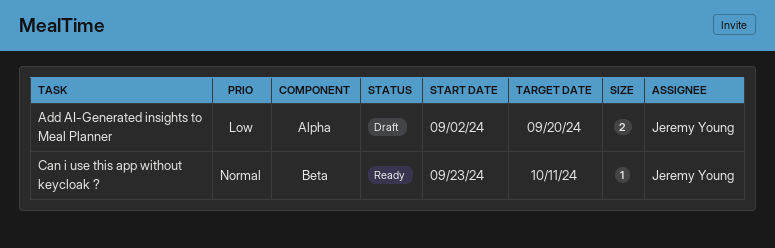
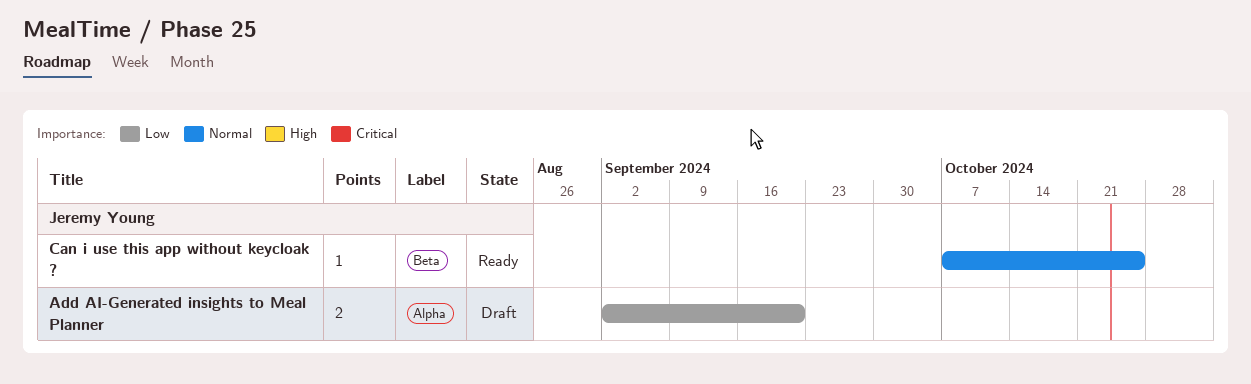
Can i use this app without keycloak ?, start: Sep 23 -> Oct 7
Can i use this app without keycloak ?, due: Oct 11 -> Oct 25

